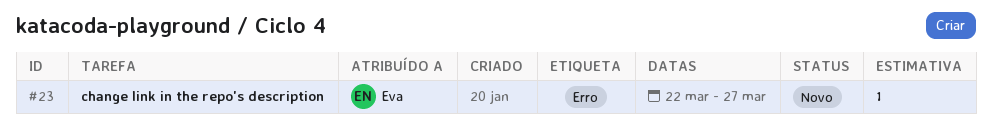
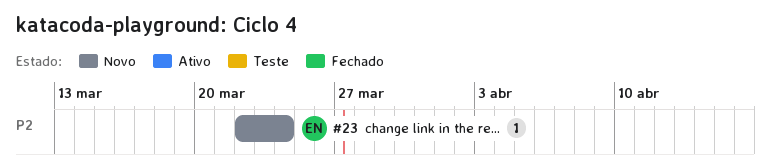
#23, due: Mar 27 -> Mar 24

